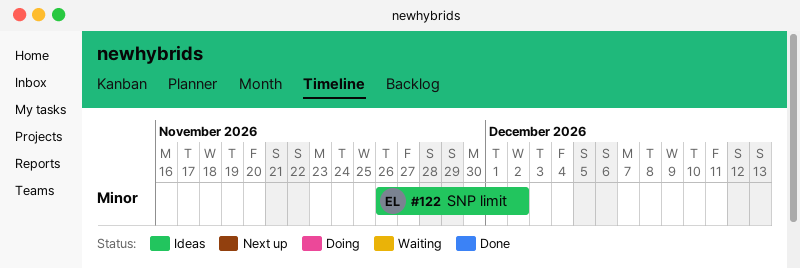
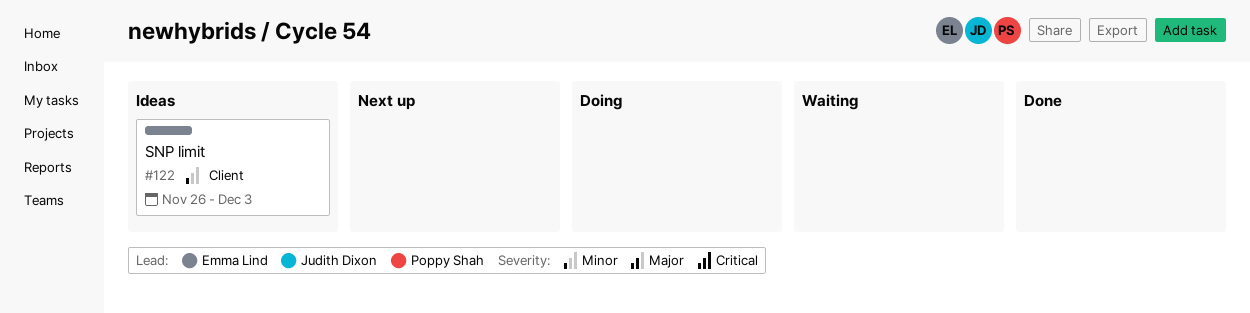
#122, due: Dec 2 -> Dec 3

